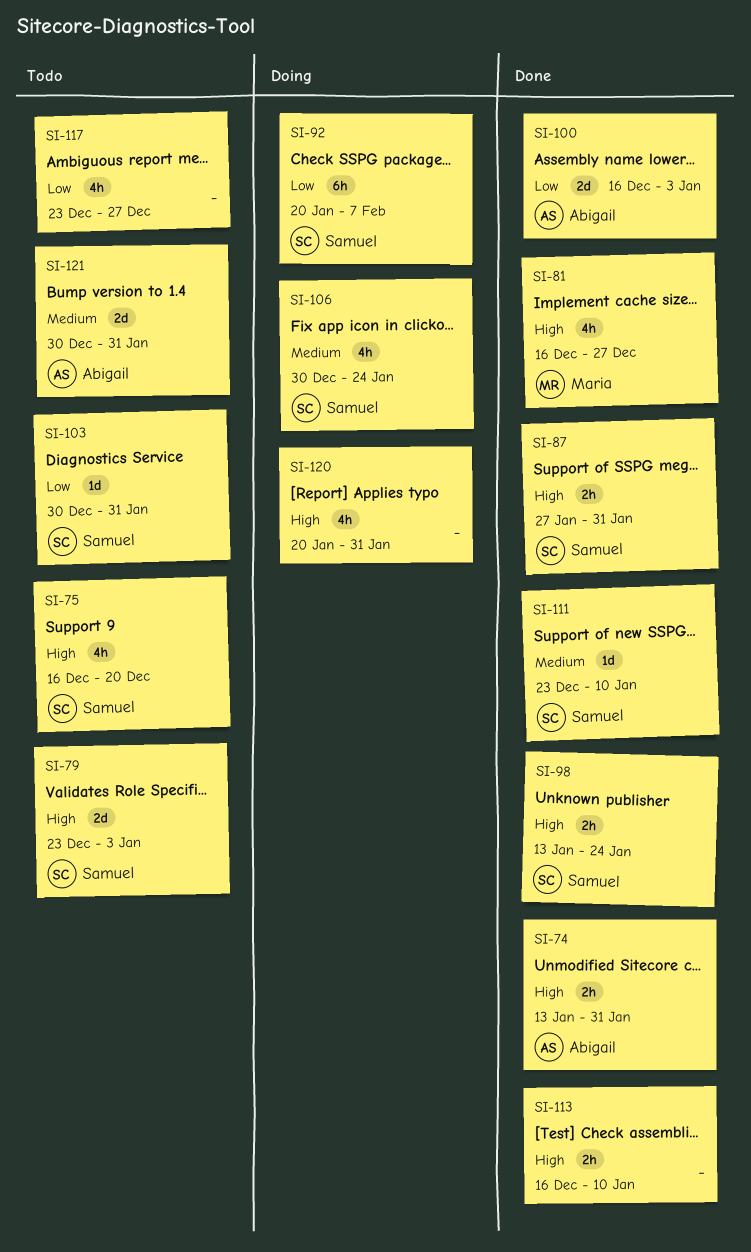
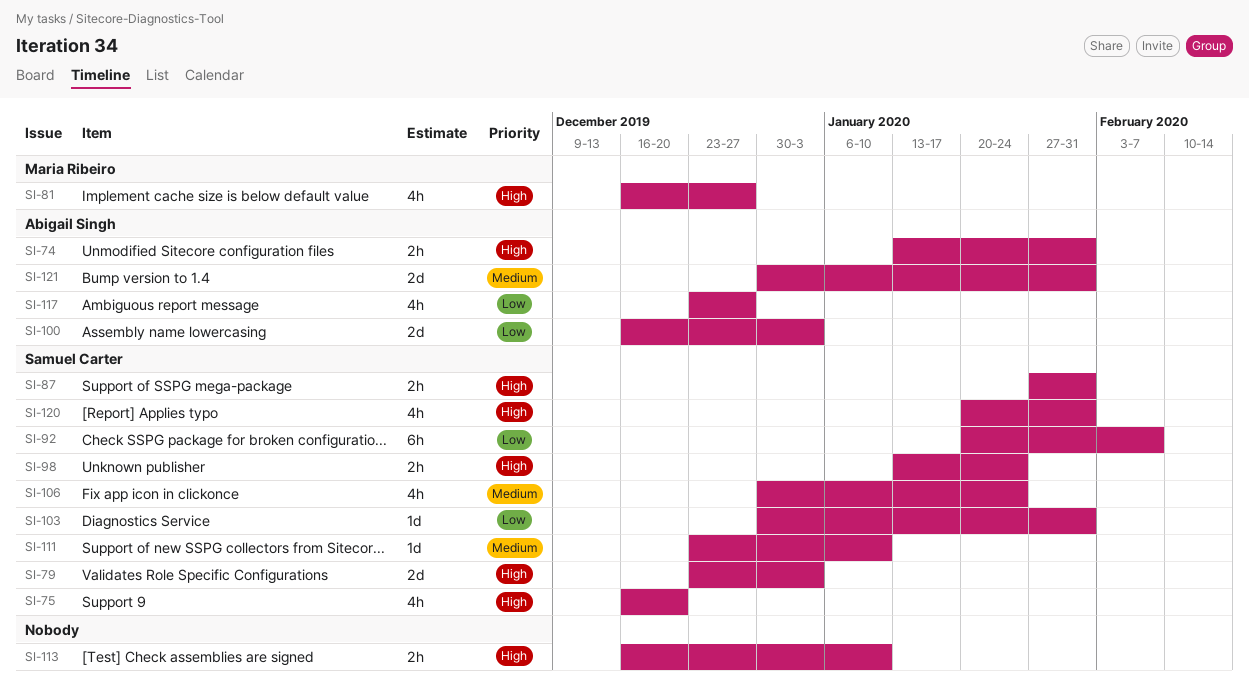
SI-117, owner: none -> Abigail Singh
SI-120, owner: none -> Samuel Carter

